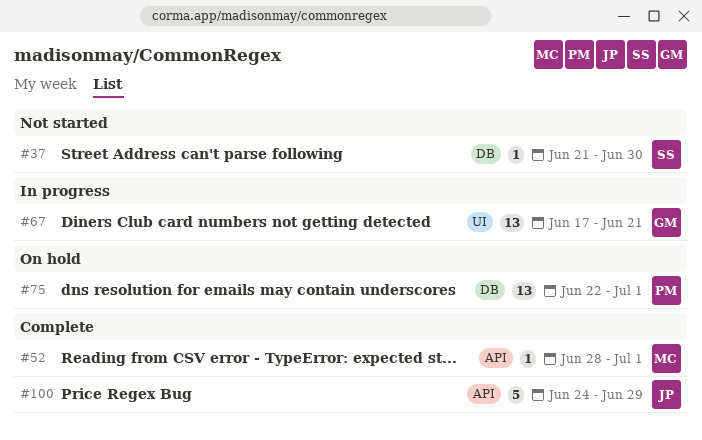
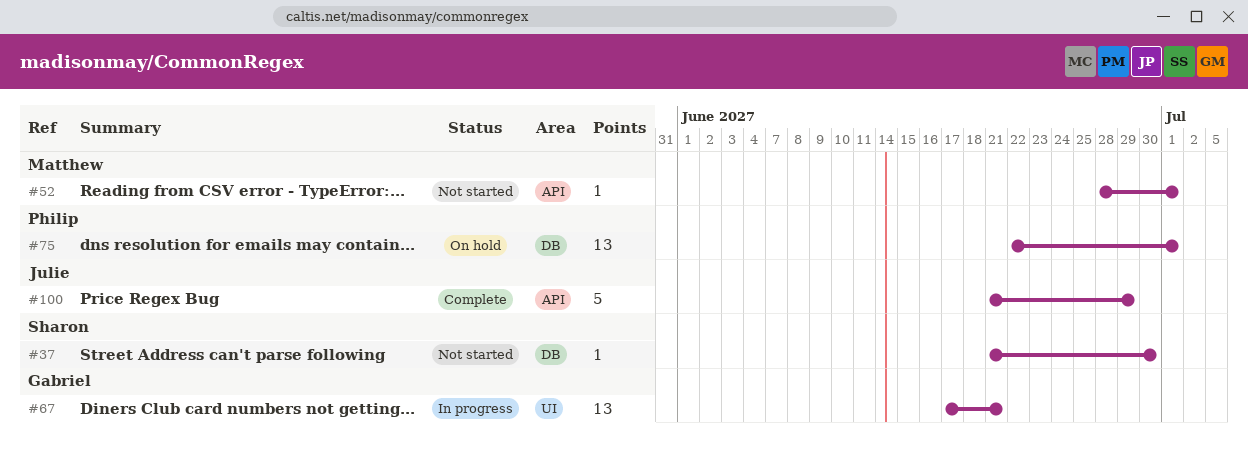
#52, status: Complete -> Not started
#100, start: Jun 24 -> Jun 21

